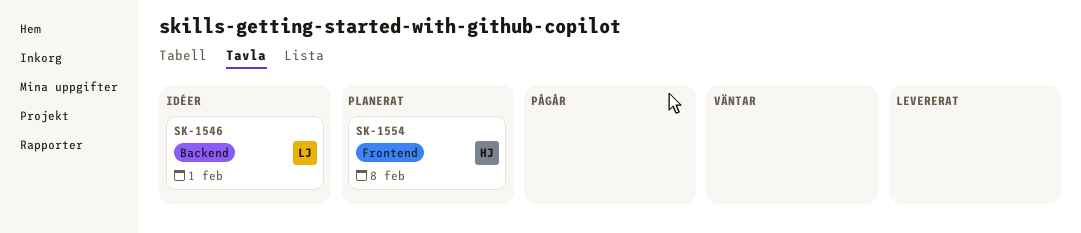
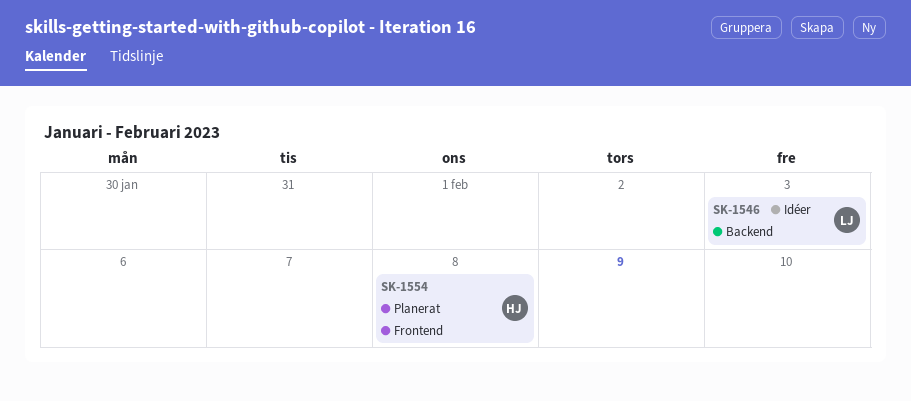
SK-1546, due: Feb 1 -> Feb 3

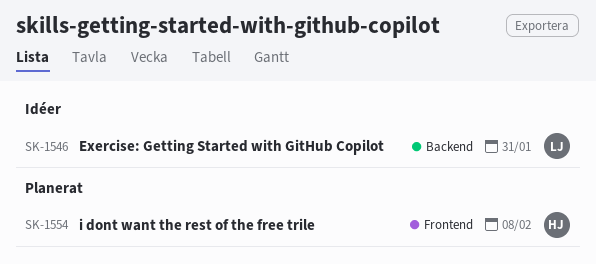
SK-1546, due: Feb 3 -> Jan 31

